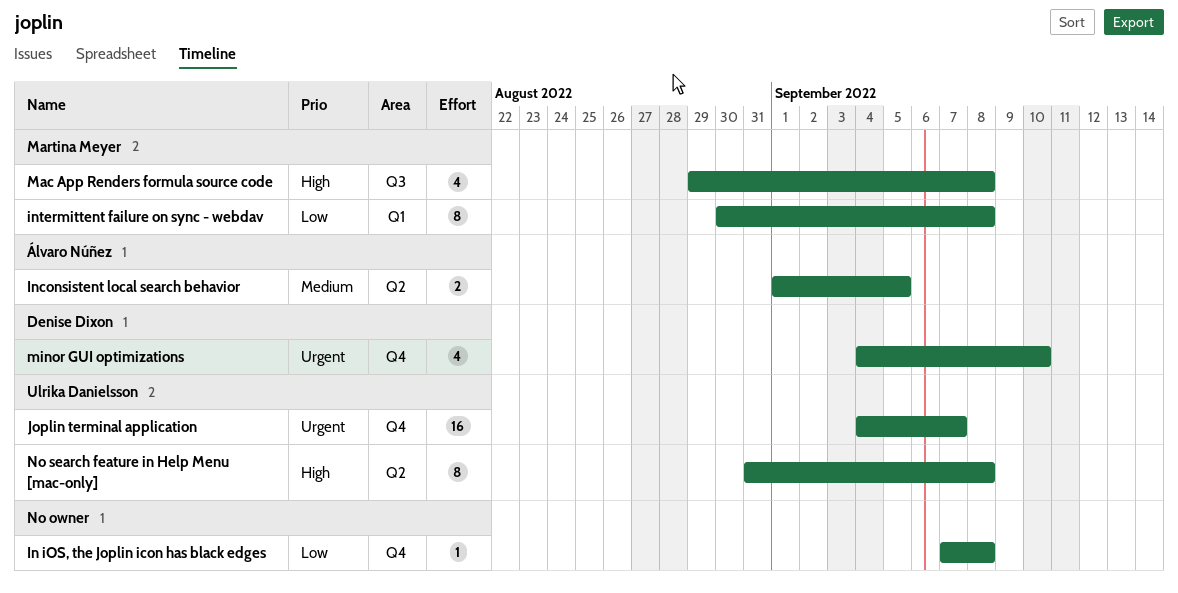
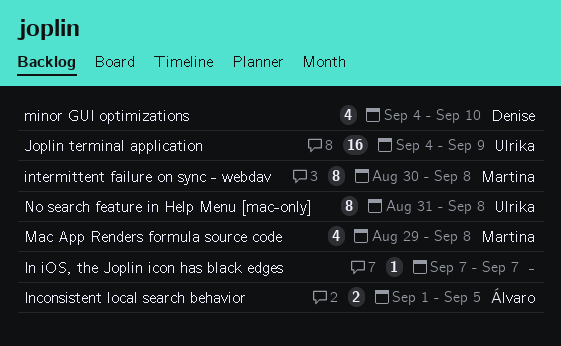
In iOS, the Joplin icon has black edges, due: Sep 8 -> Sep 7
Joplin terminal application, due: Sep 7 -> Sep 9

